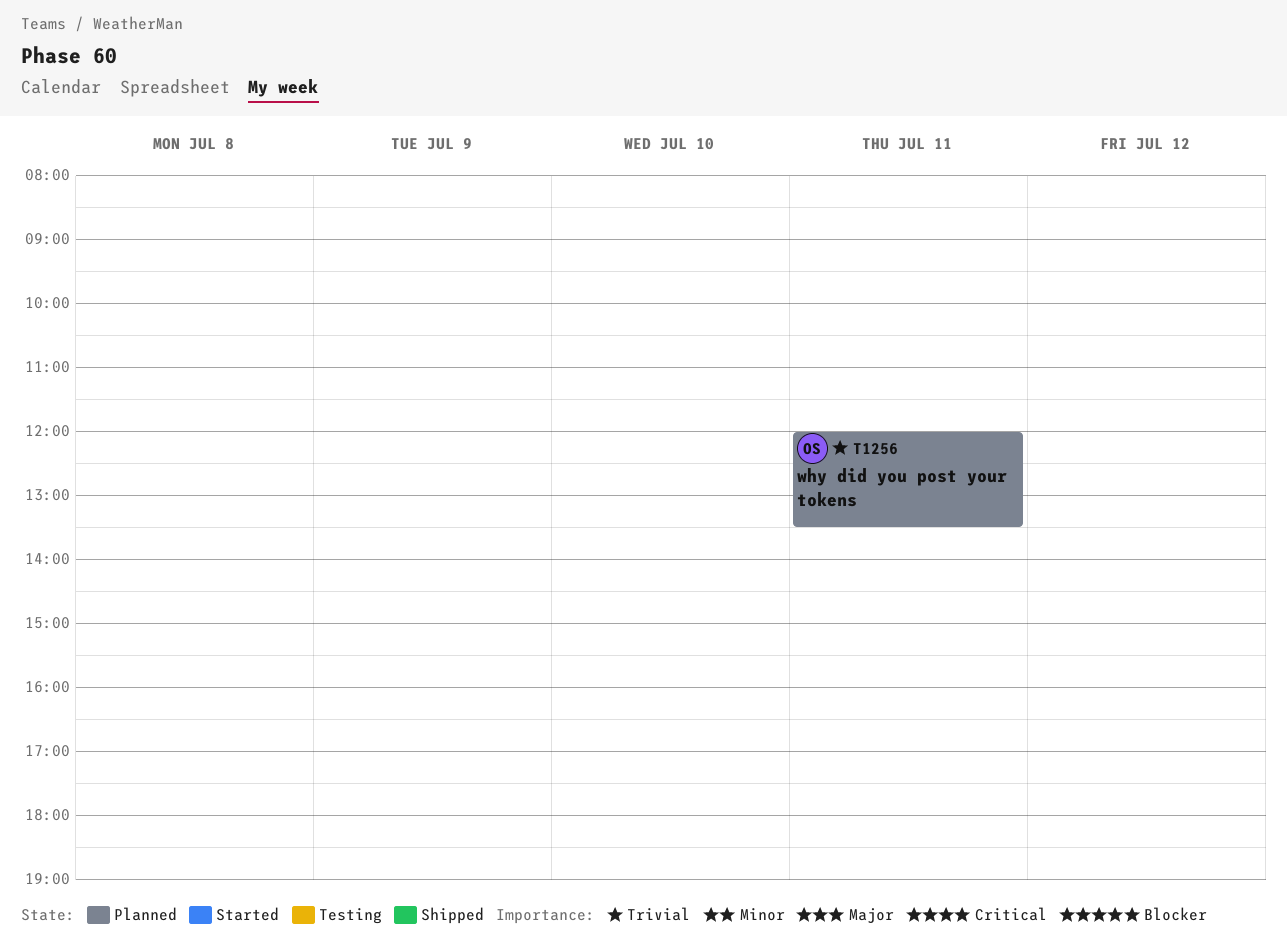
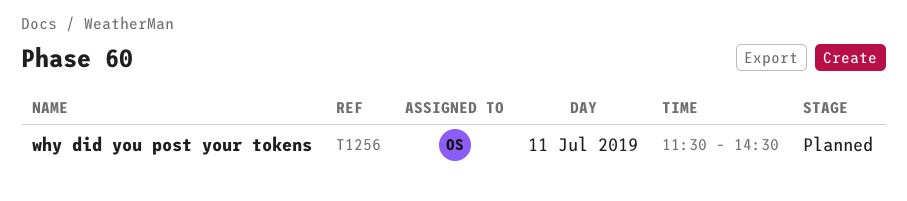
T1256, begins: 12:00 -> 11:30
T1256, ends: 13:30 -> 14:30

